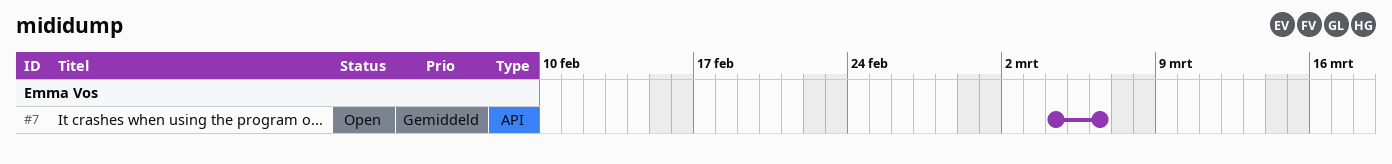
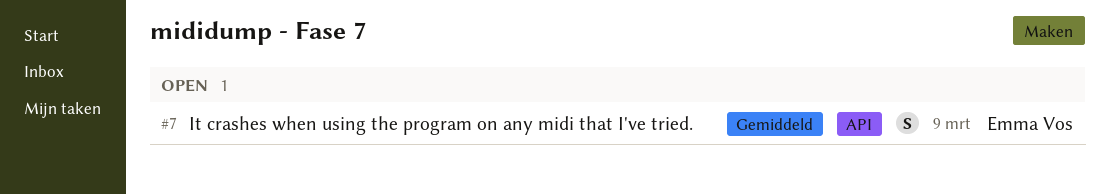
#7, due: Mar 6 -> Mar 9

